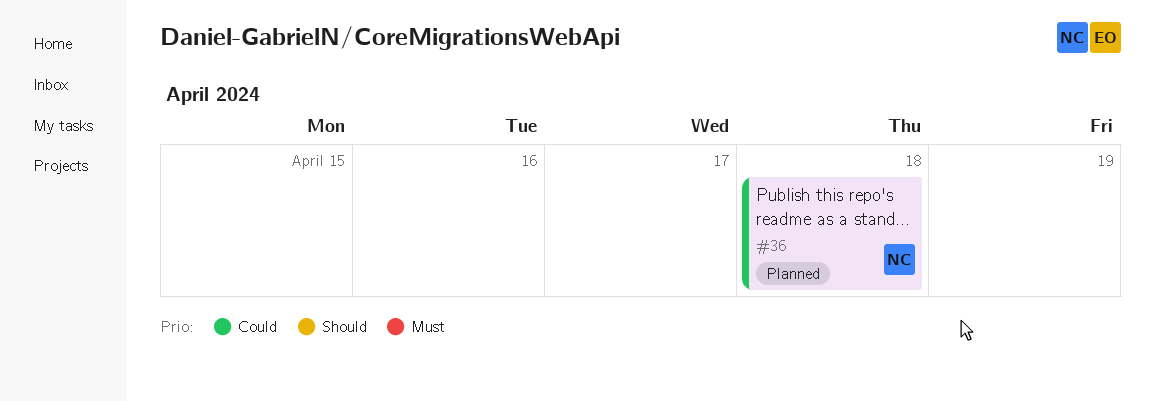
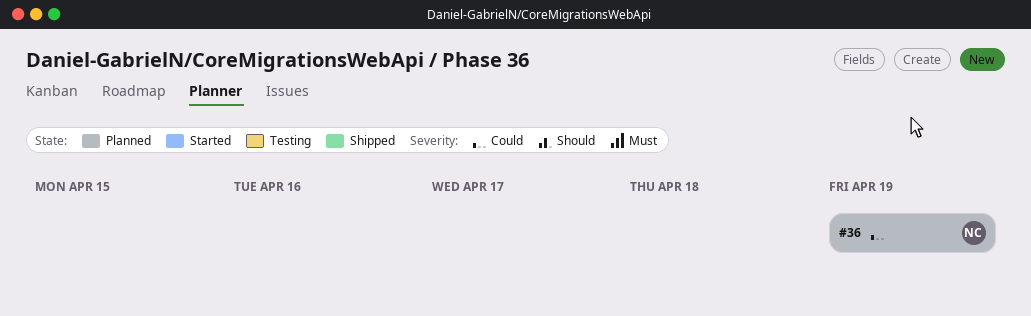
#36, due: Apr 18 -> Apr 19

